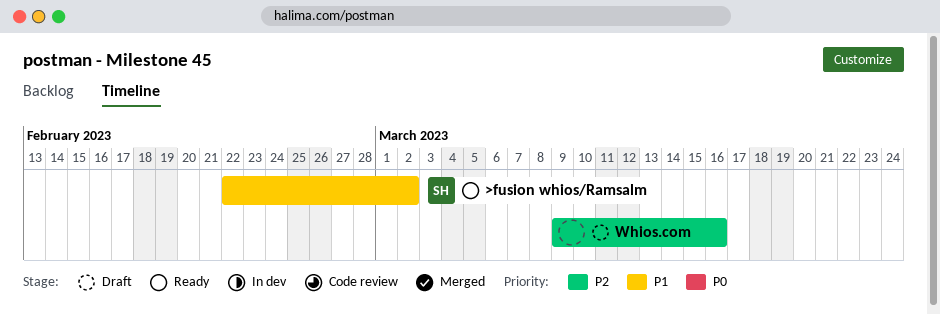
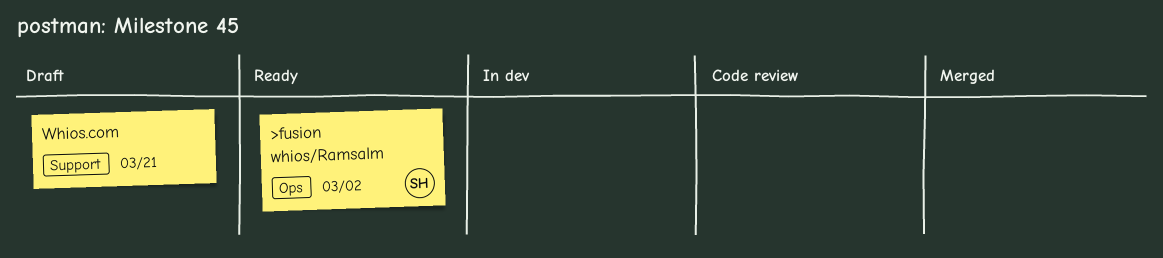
Whios.com, due: Mar 16 -> Mar 21

